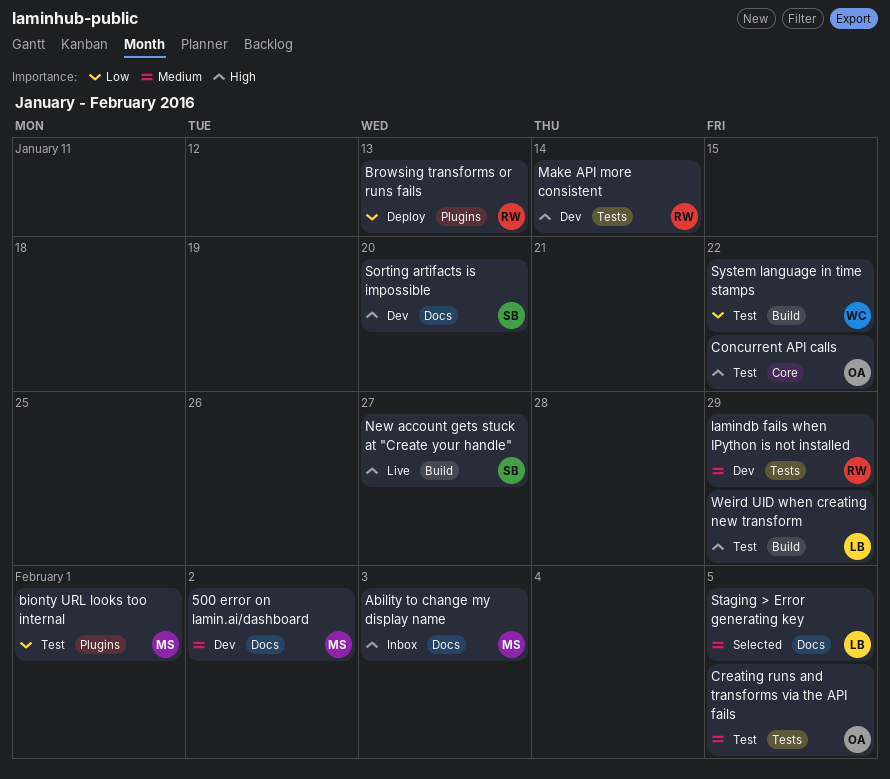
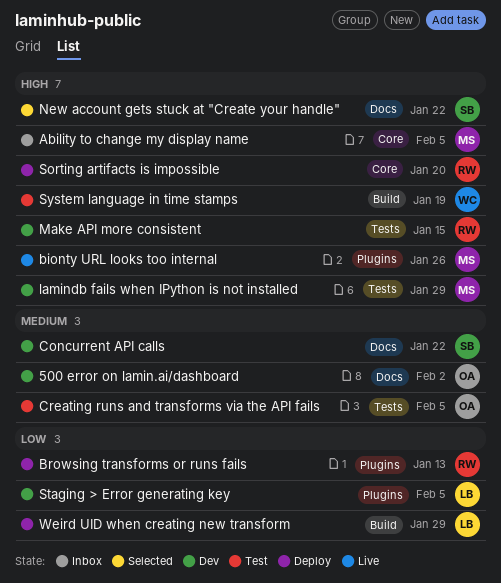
500 error on lamin.ai/dashboard, owner: MS -> OA
Ability to change my display name, label: Docs -> Core
Ability to change my display name, due: Feb 3 -> Feb 5
bionty URL looks too internal, status: Test -> Live
bionty URL looks too internal, priority: Low -> High
bionty URL looks too internal, due: Feb 1 -> Jan 26
Concurrent API calls, status: Test -> Dev
Concurrent API calls, owner: OA -> SB
Concurrent API calls, priority: High -> Medium
Concurrent API calls, label: Core -> Docs
lamindb fails when IPython is not installed, owner: RW -> MS
lamindb fails when IPython is not installed, priority: Medium -> High
Make API more consistent, due: Jan 14 -> Jan 15
New account gets stuck at "Create your handle", status: Live -> Selected
New account gets stuck at "Create your handle", label: Build -> Docs
New account gets stuck at "Create your handle", due: Jan 27 -> Jan 22
Sorting artifacts is impossible, status: Dev -> Deploy
Sorting artifacts is impossible, owner: SB -> RW
Sorting artifacts is impossible, label: Docs -> Core
Staging > Error generating key, status: Selected -> Dev
Staging > Error generating key, priority: Medium -> Low
Staging > Error generating key, label: Docs -> Plugins
System language in time stamps, priority: Low -> High
System language in time stamps, due: Jan 22 -> Jan 19
Weird UID when creating new transform, status: Test -> Deploy
Weird UID when creating new transform, priority: High -> Low

